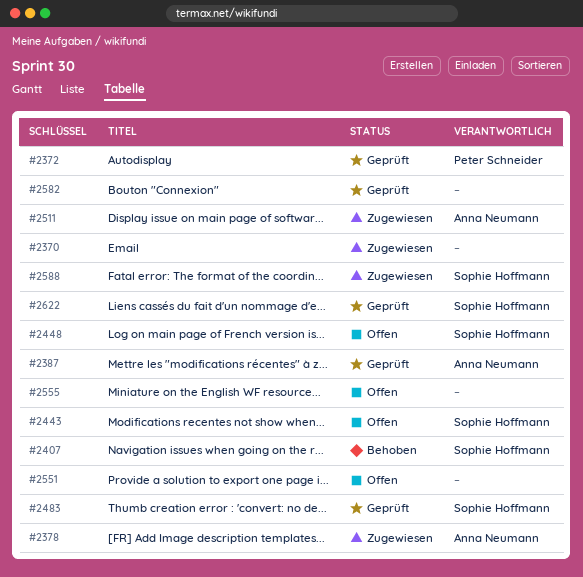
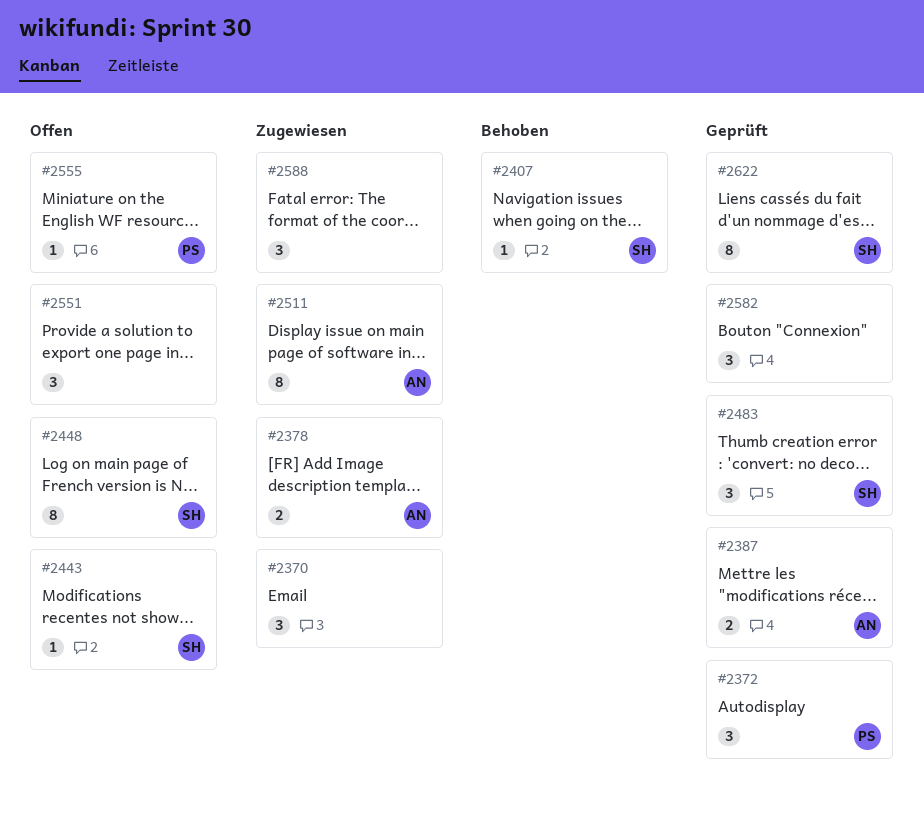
#2555, owner: none -> Peter Schneider
#2588, owner: Sophie Hoffmann -> none

